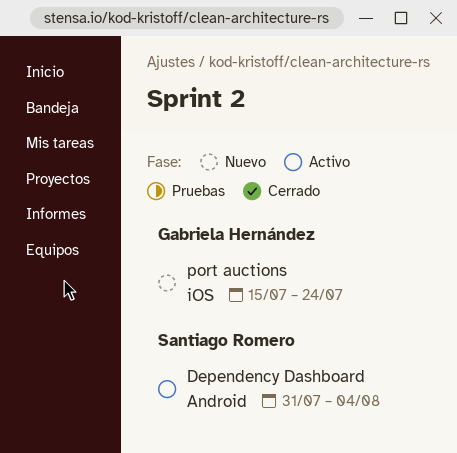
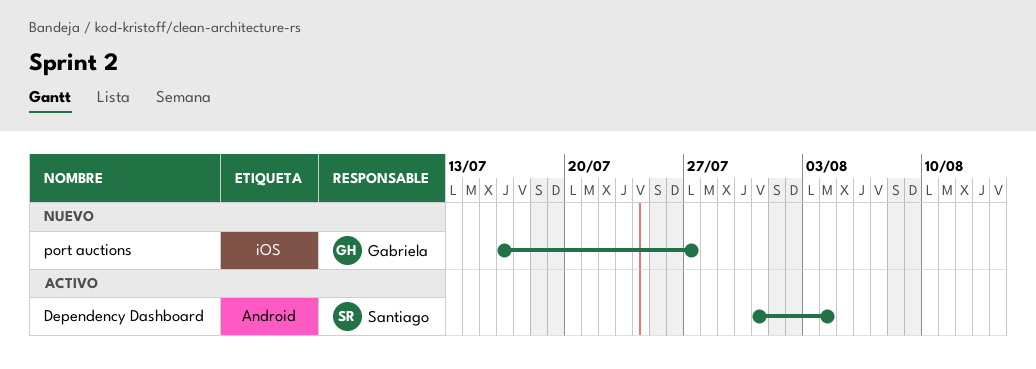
port auctions, start: Jul 15 -> Jul 16
port auctions, due: Jul 24 -> Jul 27

